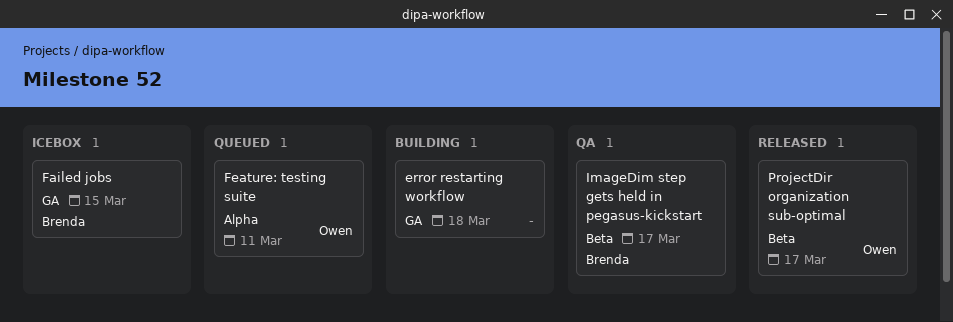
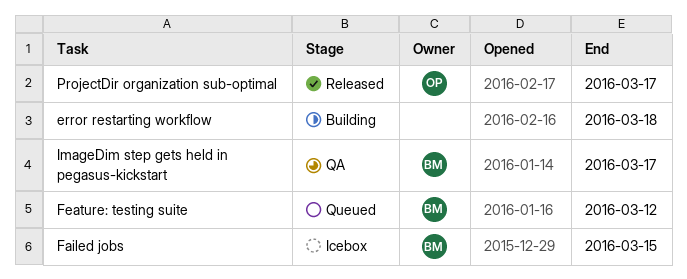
Feature: testing suite, owner: Owen -> Brenda
Feature: testing suite, due: Mar 11 -> Mar 12

